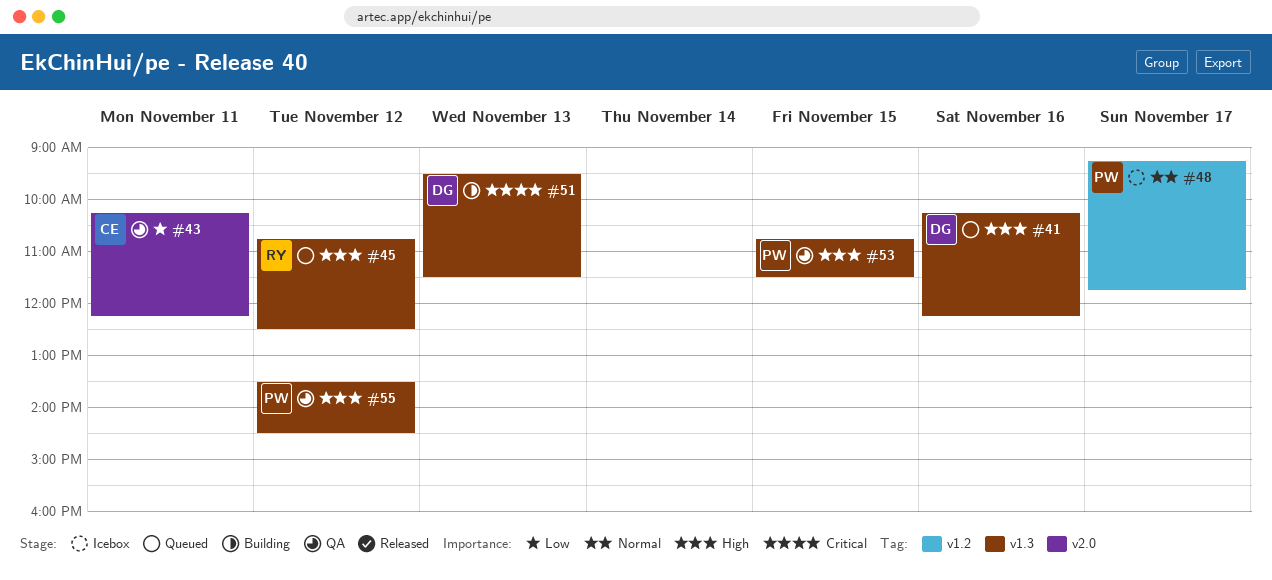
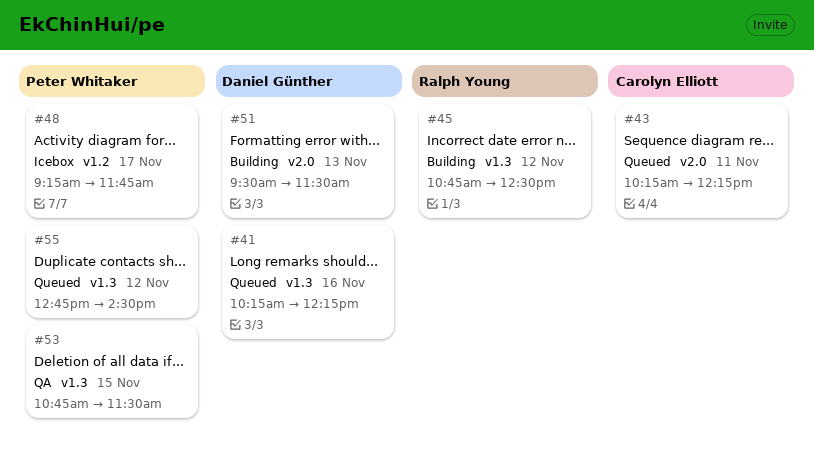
#43, status: QA -> Queued
#45, status: Queued -> Building
#51, label: v1.3 -> v2.0
#55, status: QA -> Queued
#55, begins: 13:30 -> 12:45

